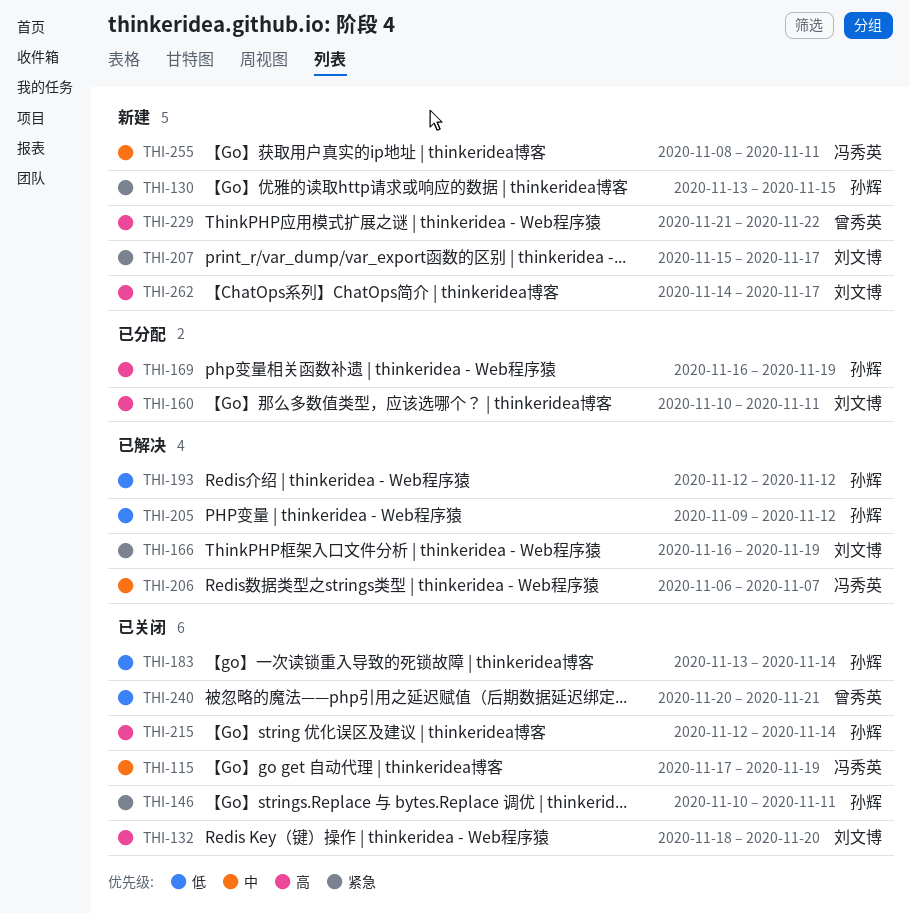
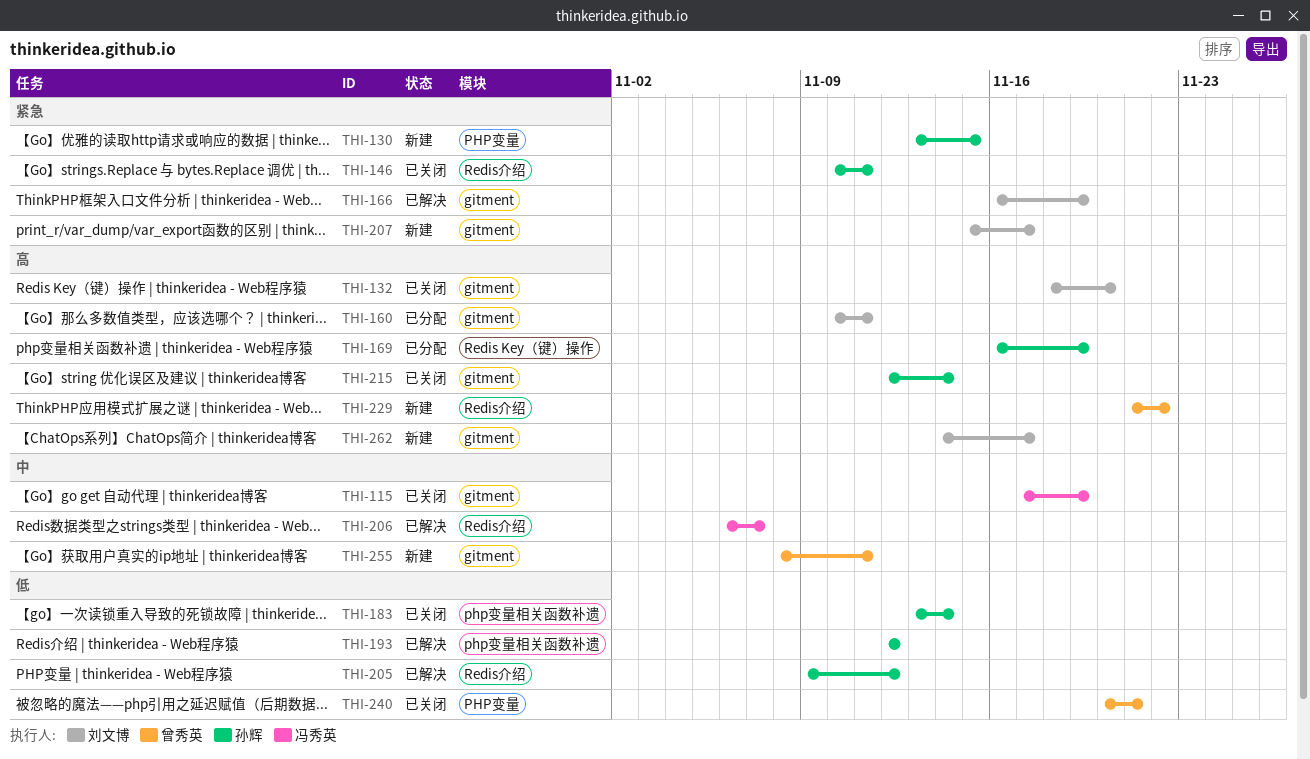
THI-255, owner: 冯秀英 -> 曾秀英

